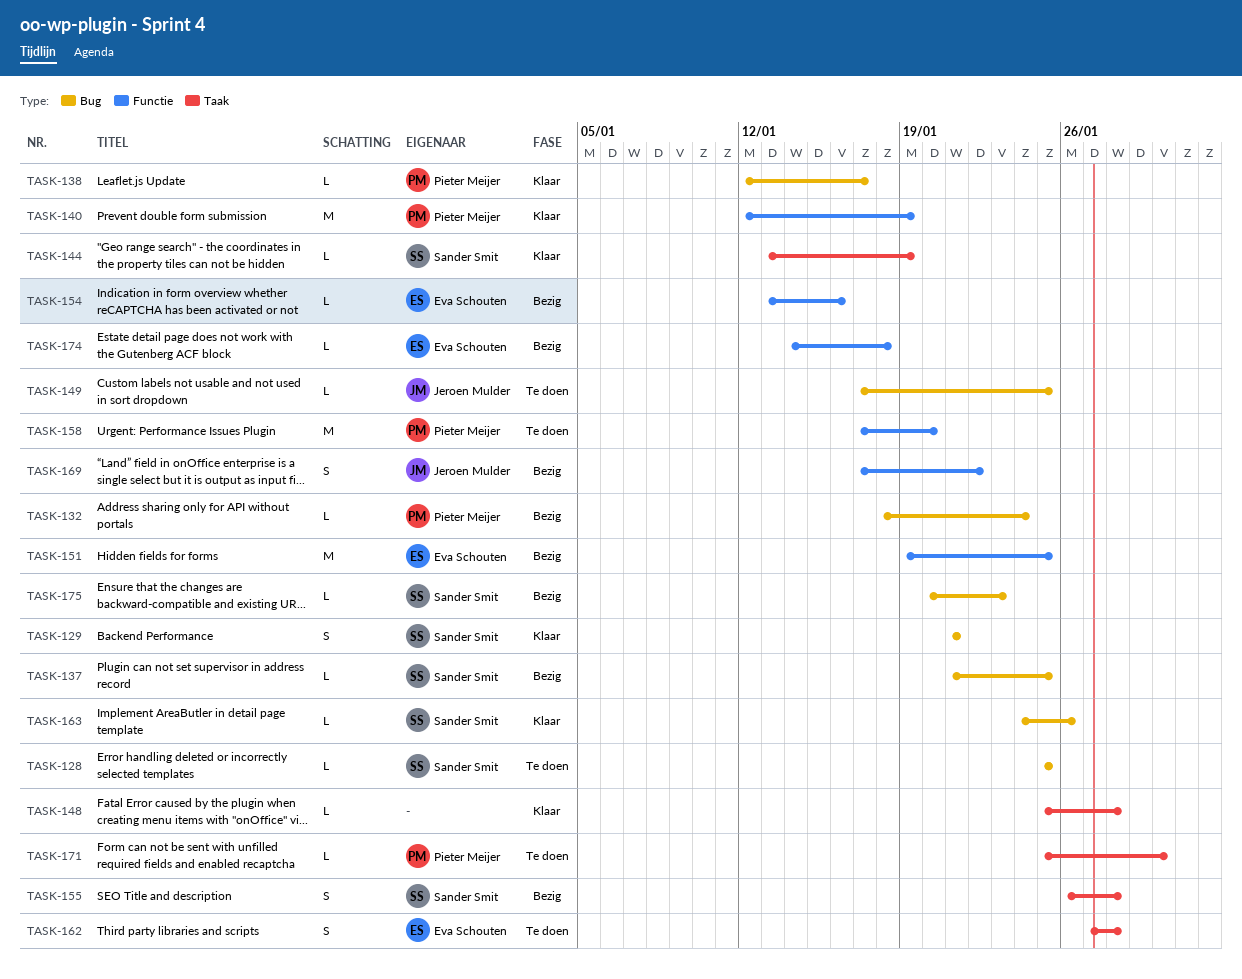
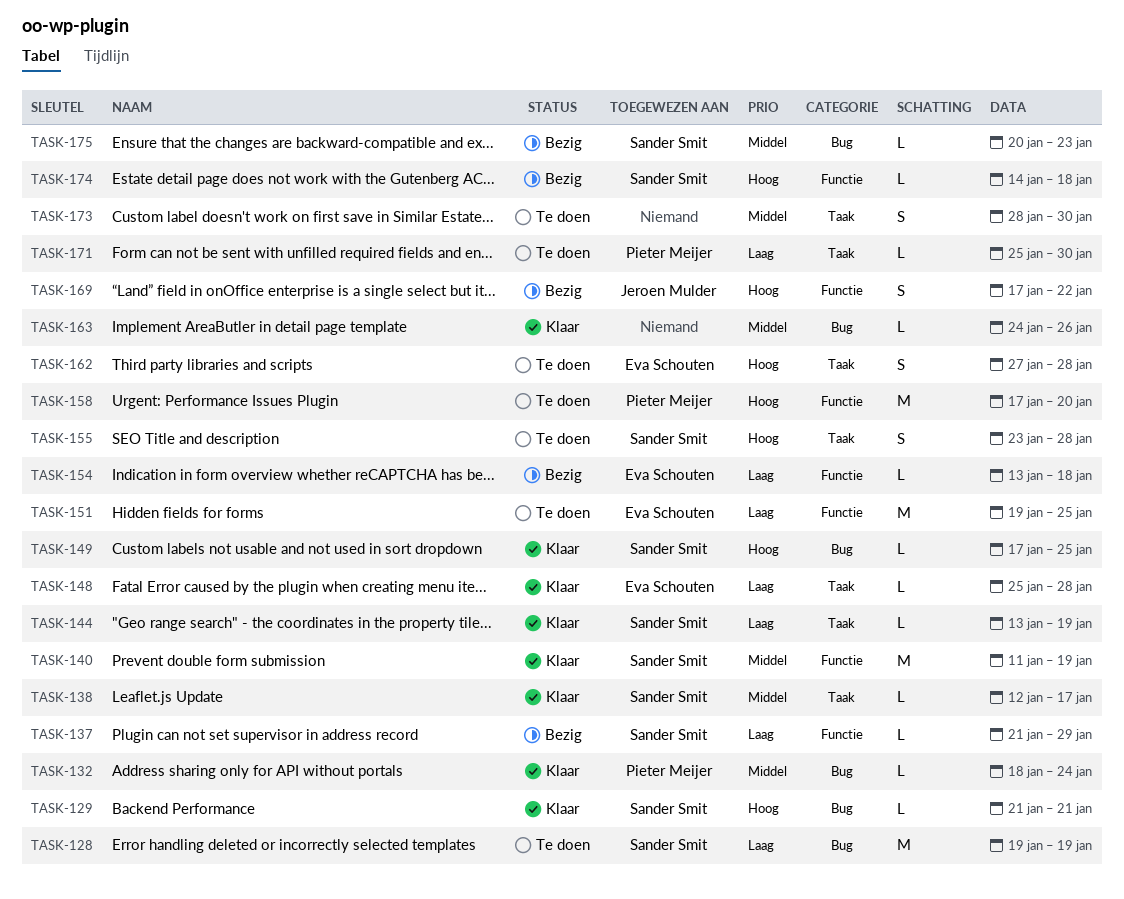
TASK-128, estimate: L -> M
TASK-128, start: Jan 25 -> Jan 19
TASK-128, due: Jan 25 -> Jan 19
TASK-129, estimate: S -> L
TASK-132, status: Bezig -> Klaar
TASK-137, label: Bug -> Functie
TASK-137, due: Jan 25 -> Jan 29
TASK-138, owner: Pieter Meijer -> Sander Smit
TASK-138, label: Bug -> Taak
TASK-140, owner: Pieter Meijer -> Sander Smit
TASK-140, start: Jan 12 -> Jan 11
TASK-148, owner: none -> Eva Schouten
TASK-149, status: Te doen -> Klaar
TASK-149, owner: Jeroen Mulder -> Sander Smit
TASK-151, status: Bezig -> Te doen
TASK-154, due: Jan 16 -> Jan 18
TASK-155, status: Bezig -> Te doen
TASK-155, start: Jan 26 -> Jan 23
TASK-163, owner: Sander Smit -> none
TASK-173: none -> present
TASK-174, owner: Eva Schouten -> Sander Smit

